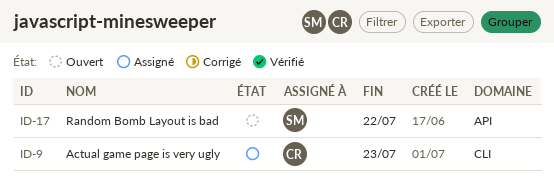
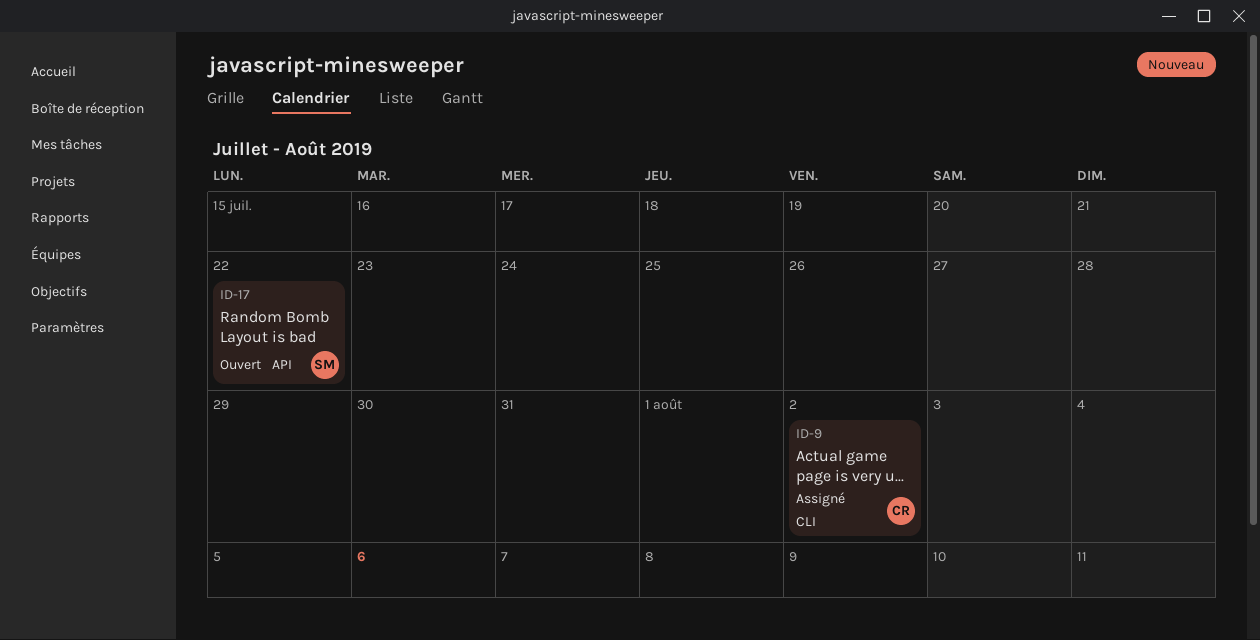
ID-9, due: Jul 23 -> Aug 2

